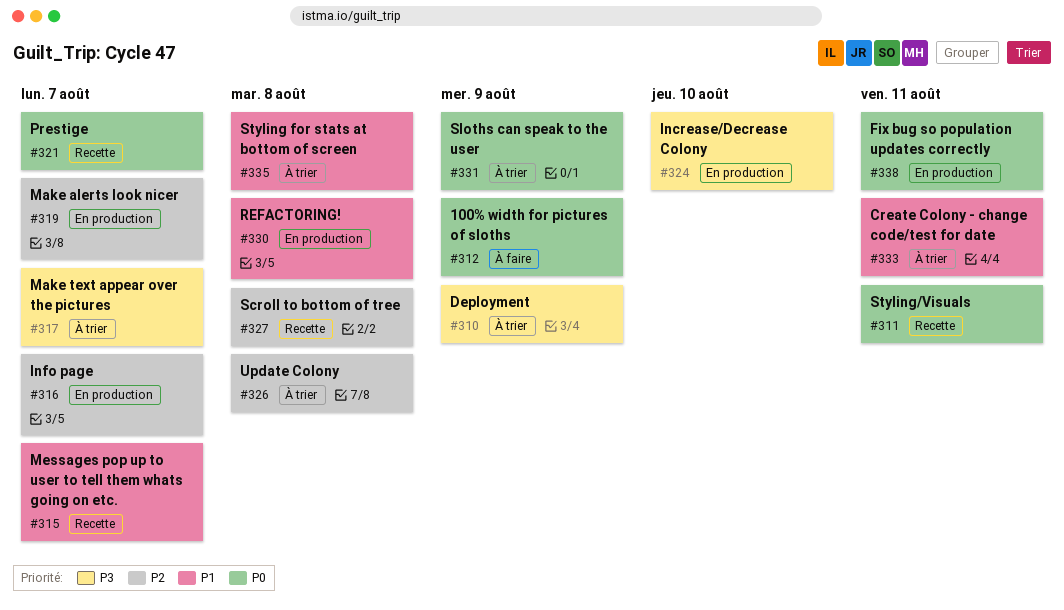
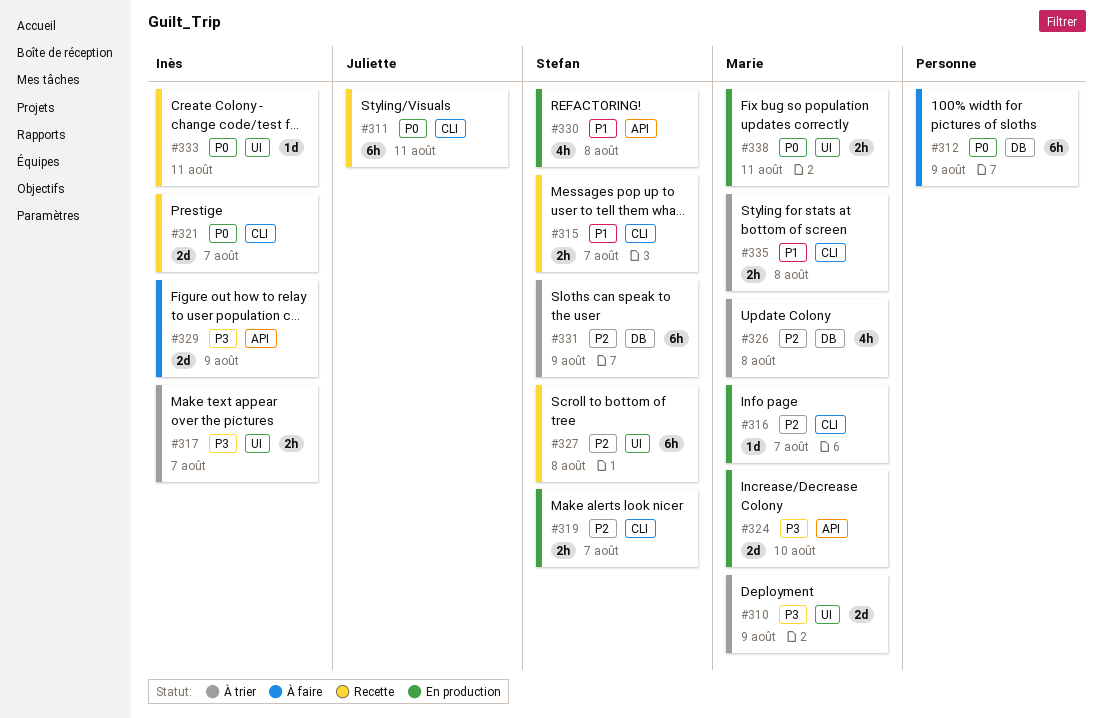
#329: none -> present
#331, priority: P0 -> P2
#333, status: À trier -> Recette
#333, priority: P1 -> P0

